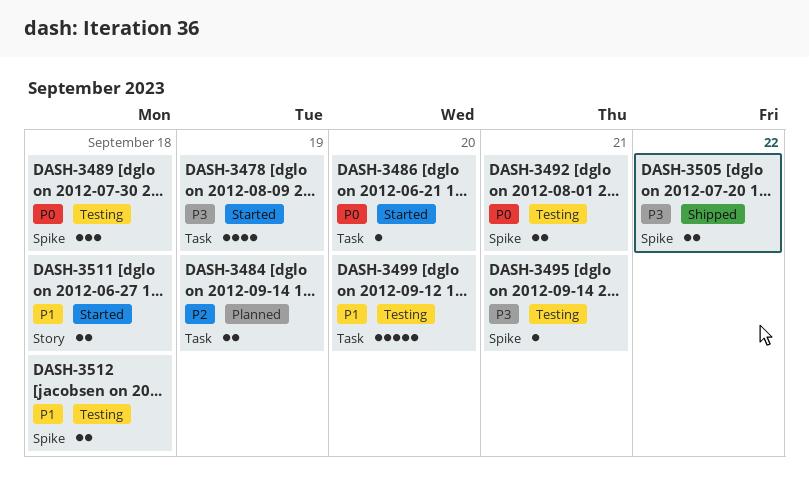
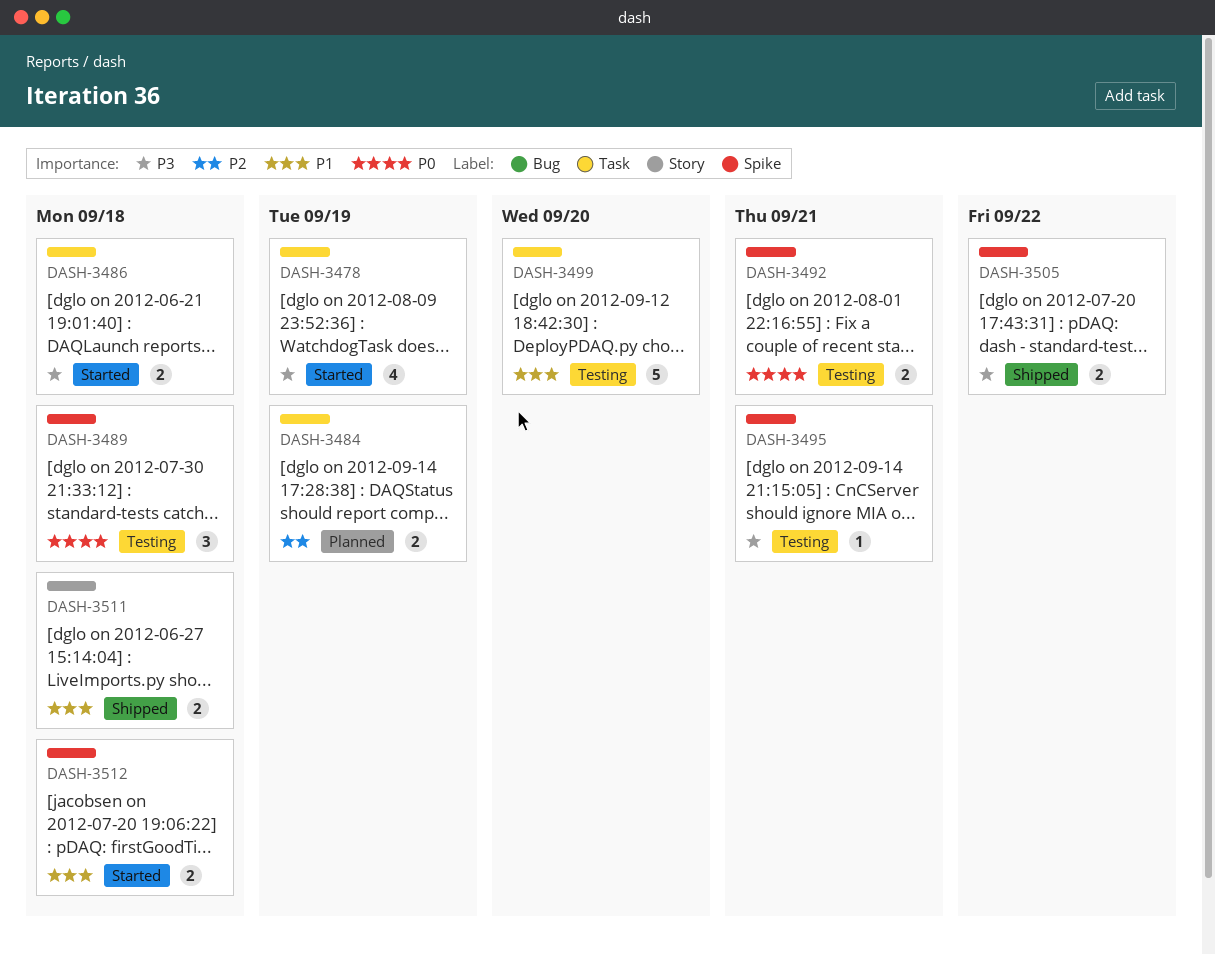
DASH-3486, priority: P0 -> P3
DASH-3486, estimate: 1 -> 2
DASH-3486, due: Sep 20 -> Sep 18
DASH-3511, status: Started -> Shipped
DASH-3512, status: Testing -> Started

